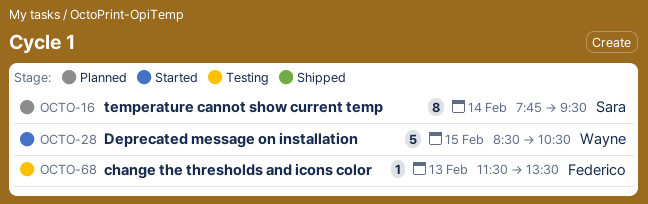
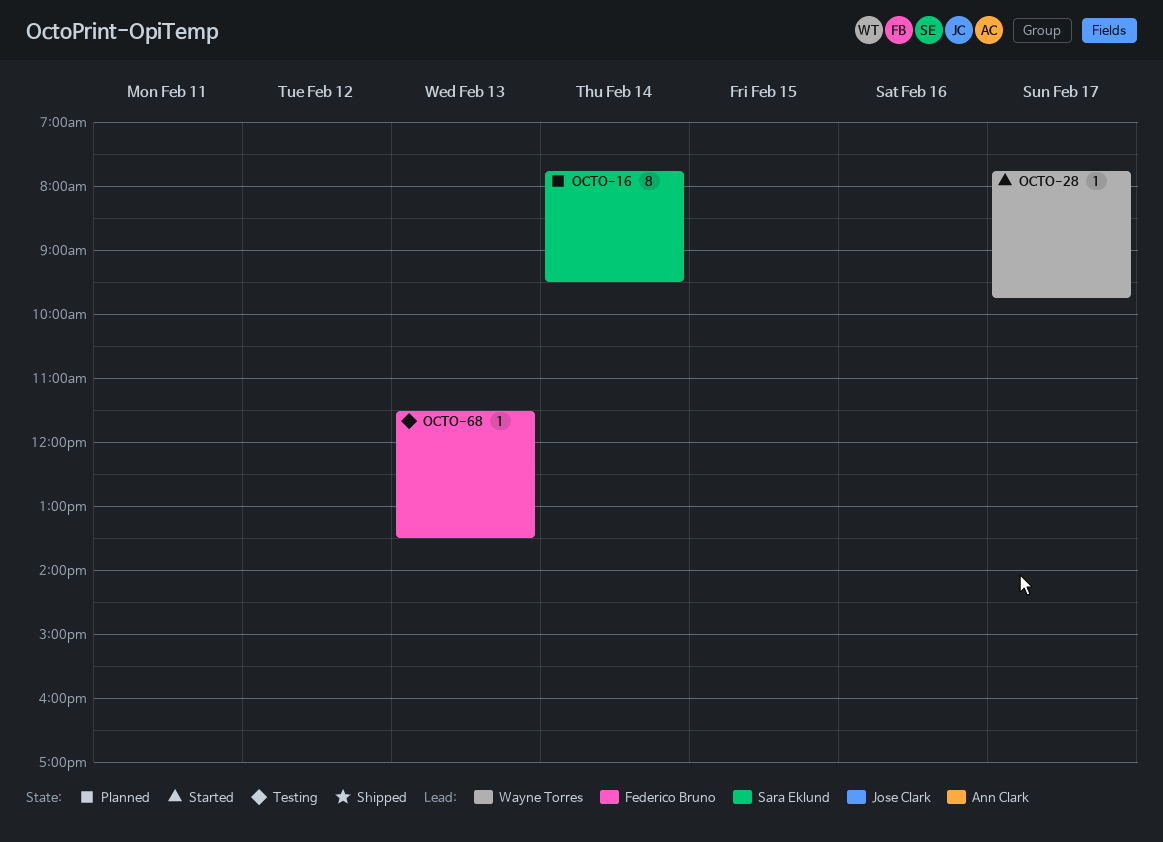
OCTO-28, estimate: 5 -> 1
OCTO-28, day: Feb 15 -> Feb 17
OCTO-28, begins: 08:30 -> 07:45
OCTO-28, ends: 10:30 -> 09:45

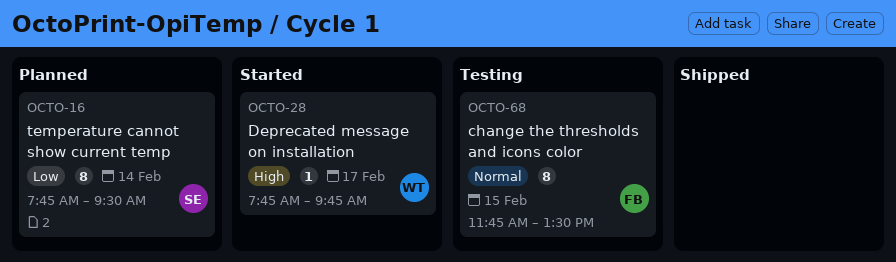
OCTO-68, estimate: 1 -> 8
OCTO-68, day: Feb 13 -> Feb 15
OCTO-68, begins: 11:30 -> 11:45

